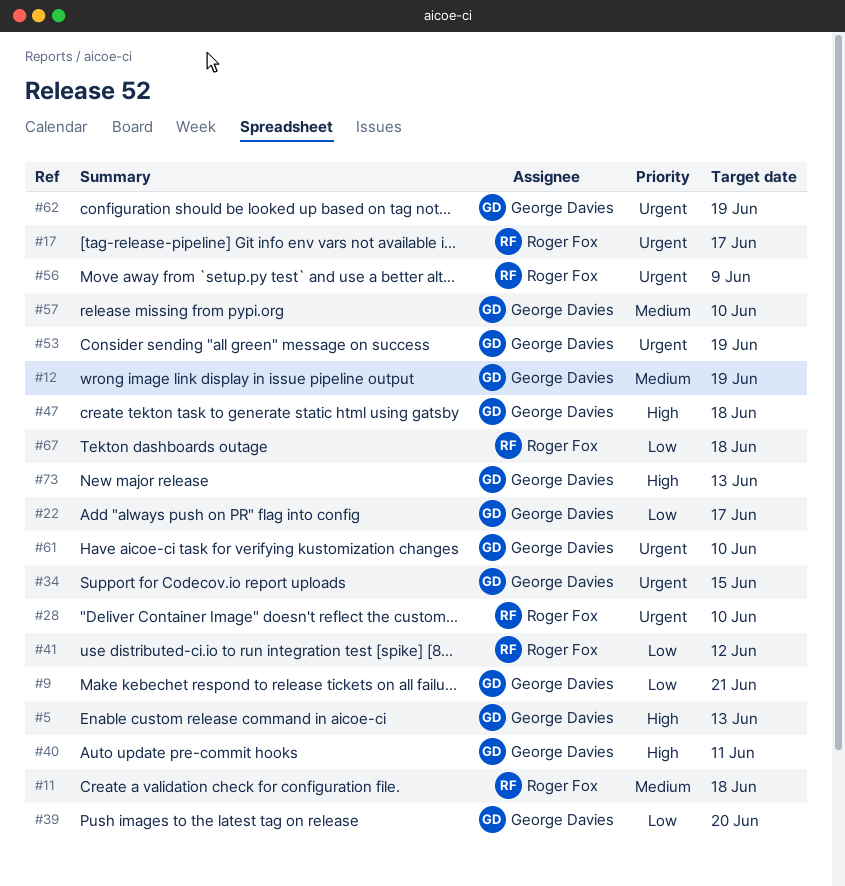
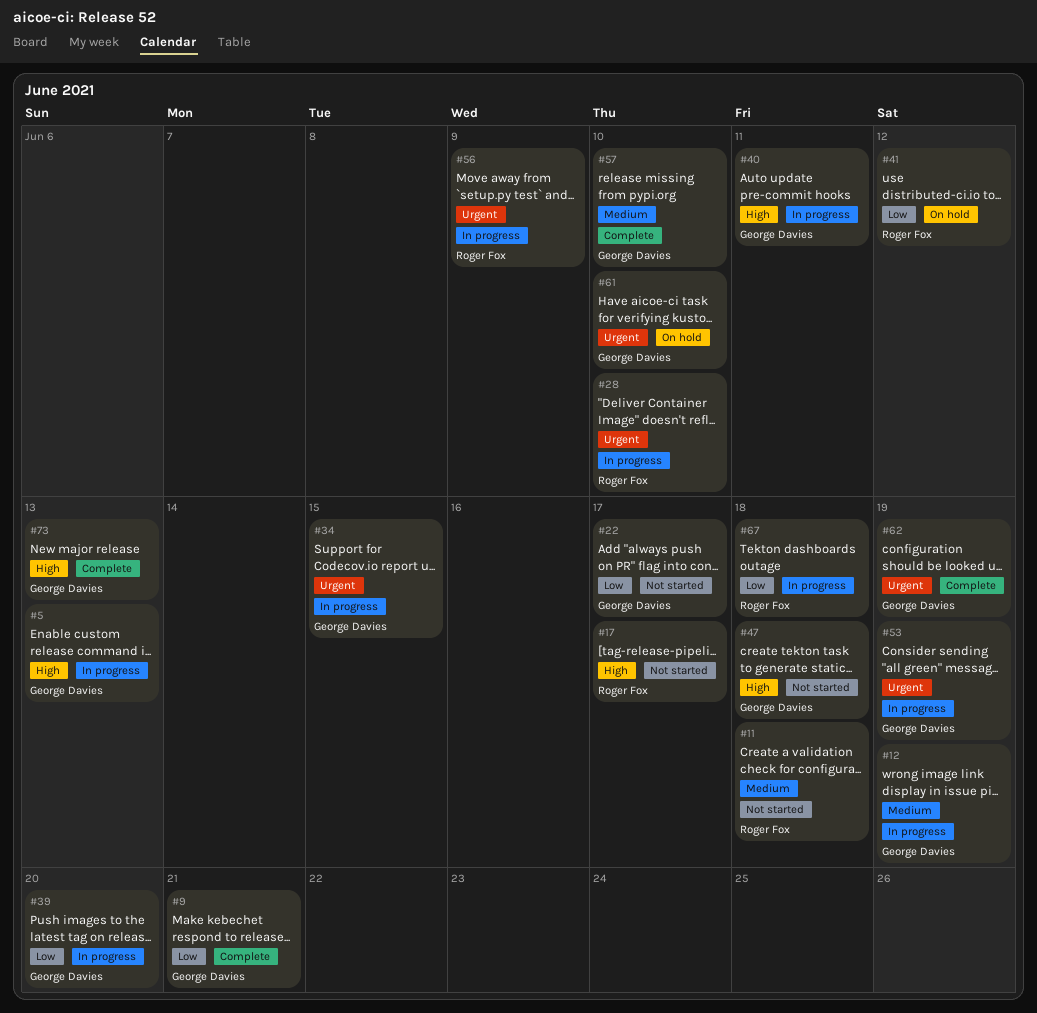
#17, priority: Urgent -> High

